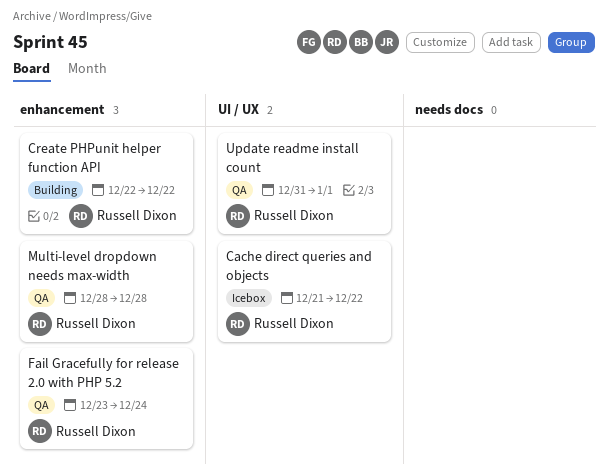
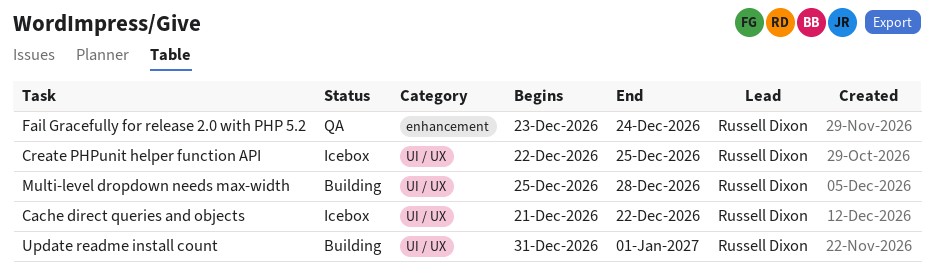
Create PHPunit helper function API, status: Building -> Icebox
Create PHPunit helper function API, label: enhancement -> UI / UX
Create PHPunit helper function API, due: Dec 22 -> Dec 25
Multi-level dropdown needs max-width, status: QA -> Building
Multi-level dropdown needs max-width, label: enhancement -> UI / UX
Multi-level dropdown needs max-width, start: Dec 28 -> Dec 25
Update readme install count, status: QA -> Building

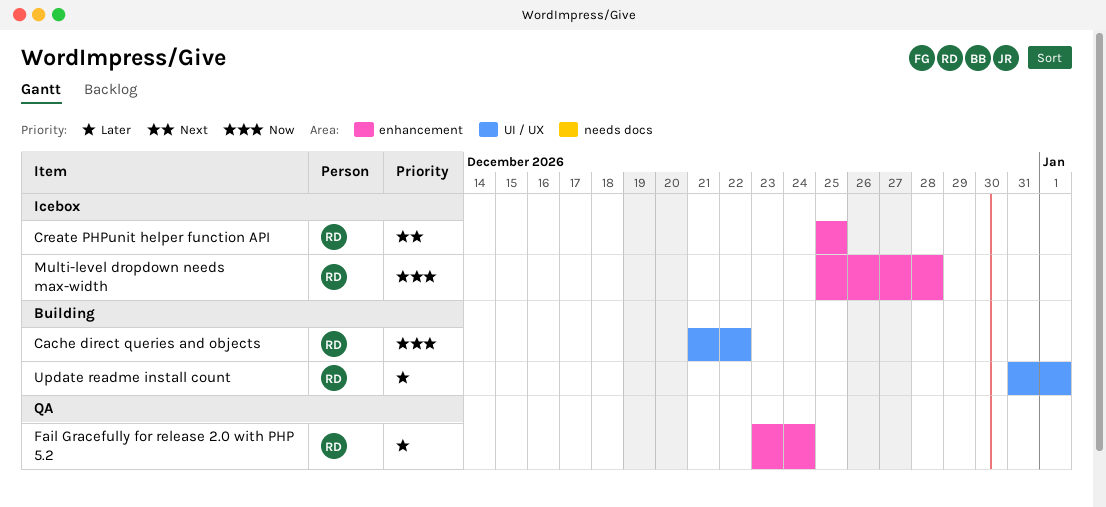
Cache direct queries and objects, status: Icebox -> Building
Create PHPunit helper function API, label: UI / UX -> enhancement
Create PHPunit helper function API, start: Dec 22 -> Dec 25
Multi-level dropdown needs max-width, status: Building -> Icebox
Multi-level dropdown needs max-width, label: UI / UX -> enhancement

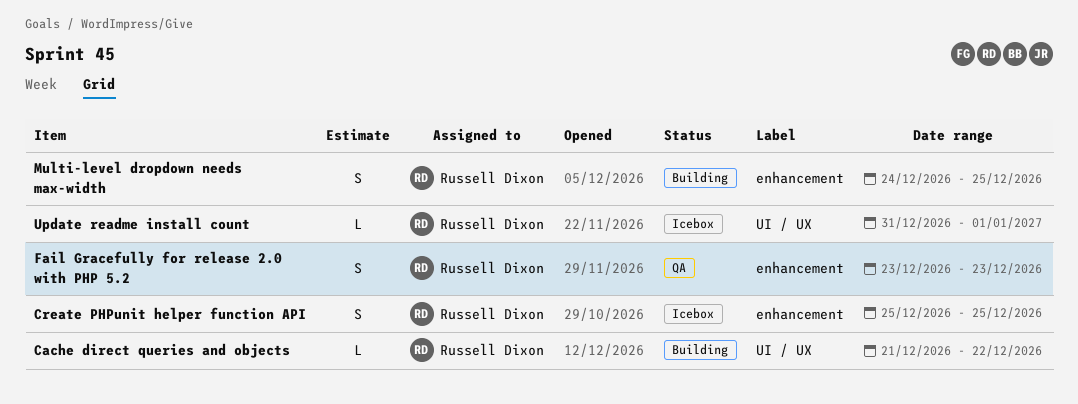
Fail Gracefully for release 2.0 with PHP 5.2, due: Dec 24 -> Dec 23
Multi-level dropdown needs max-width, status: Icebox -> Building
Multi-level dropdown needs max-width, start: Dec 25 -> Dec 24
Multi-level dropdown needs max-width, due: Dec 28 -> Dec 25
Update readme install count, status: Building -> Icebox

